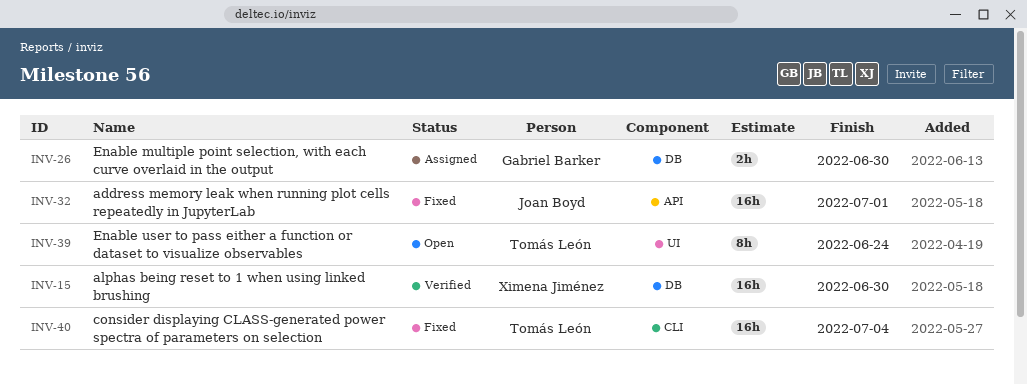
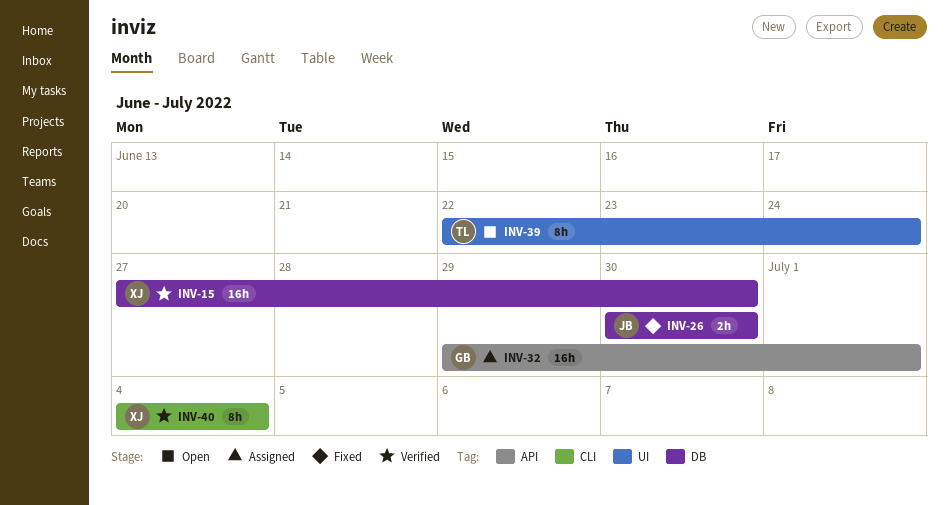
INV-26, status: Assigned -> Fixed
INV-26, owner: Gabriel Barker -> Joan Boyd
INV-32, status: Fixed -> Assigned
INV-32, owner: Joan Boyd -> Gabriel Barker
INV-40, status: Fixed -> Verified
INV-40, owner: Tomás León -> Ximena Jiménez
INV-40, estimate: 16h -> 8h

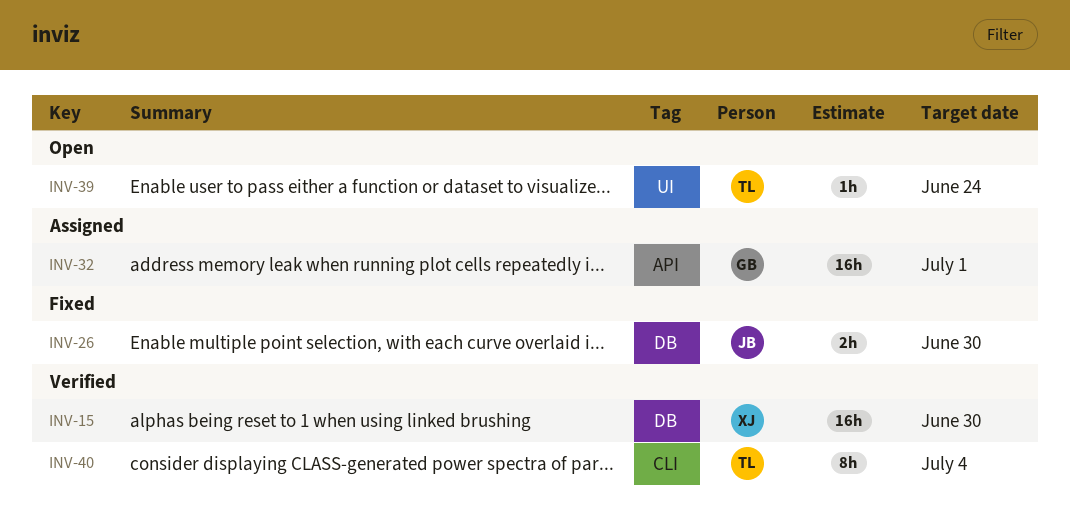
INV-39, estimate: 8h -> 1h
INV-40, owner: XJ -> TL

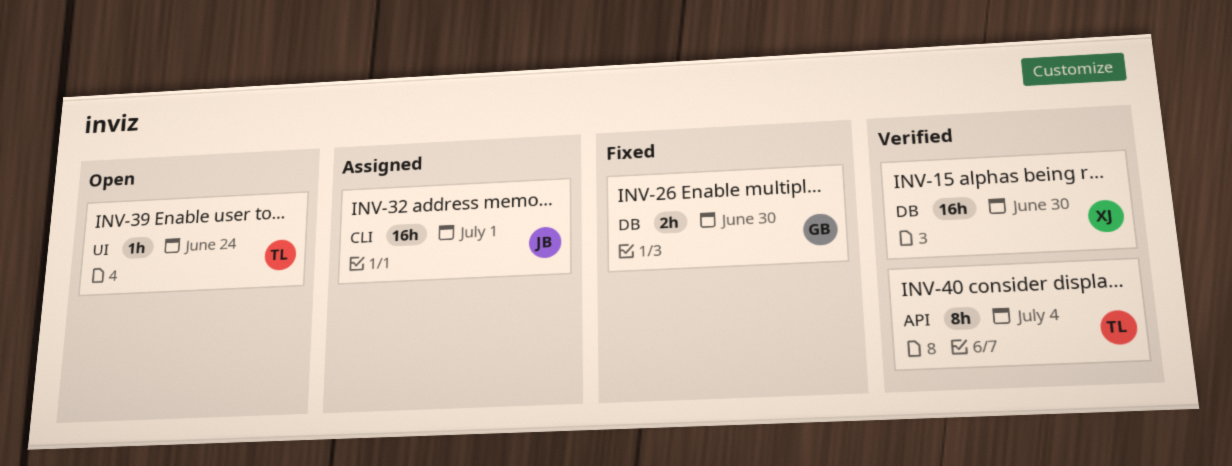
INV-26, owner: JB -> GB
INV-32, owner: GB -> JB
INV-32, label: API -> CLI
INV-40, label: CLI -> API

